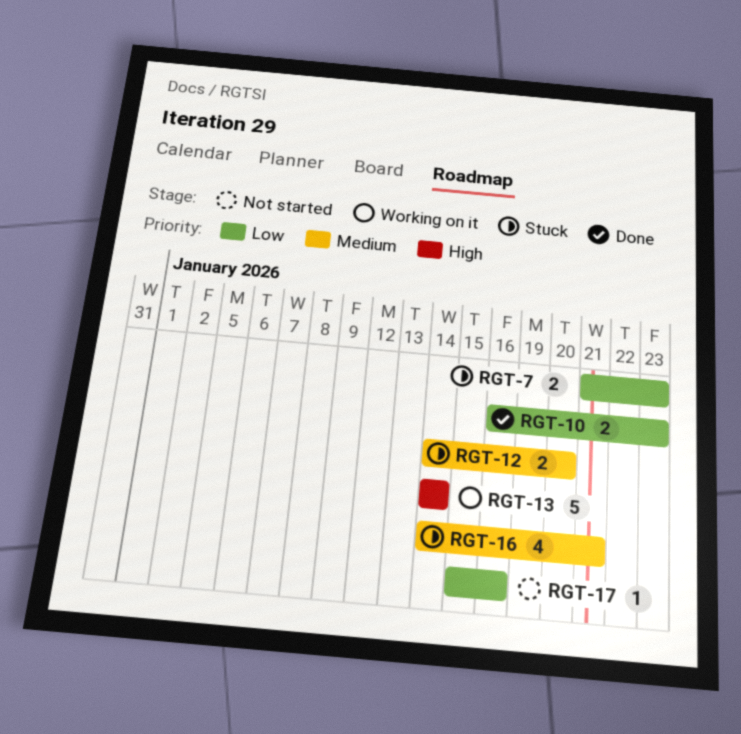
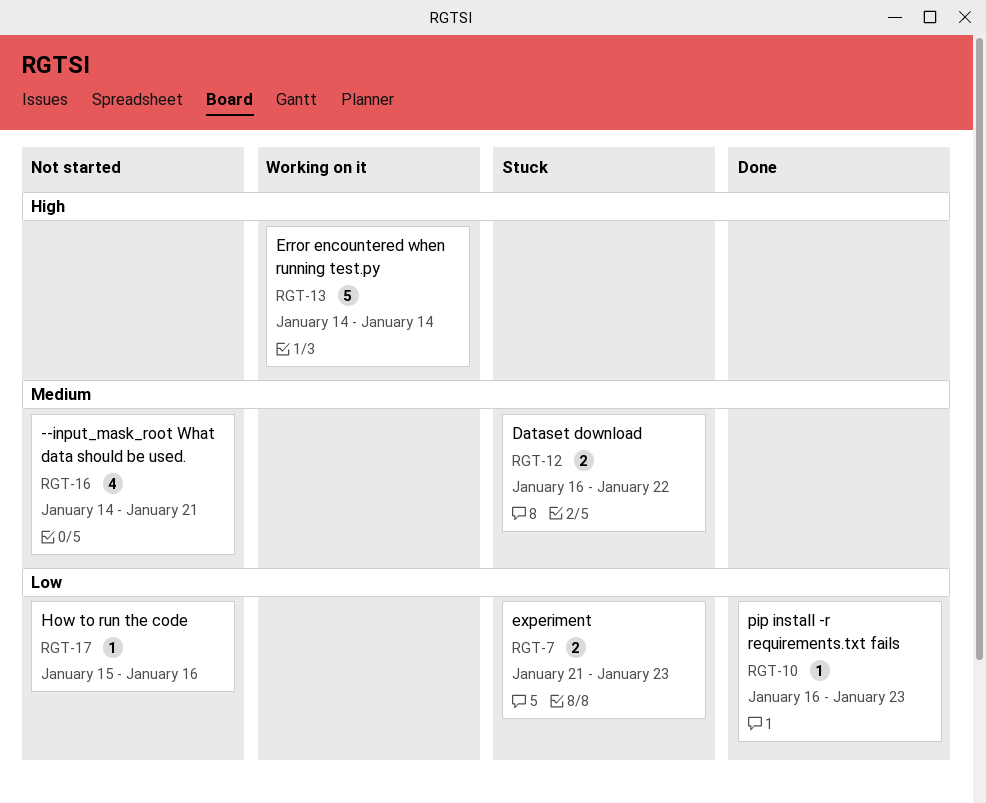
RGT-10, estimate: 2 -> 1
RGT-12, start: Jan 14 -> Jan 16
RGT-12, due: Jan 20 -> Jan 22
RGT-16, status: Stuck -> Not started

